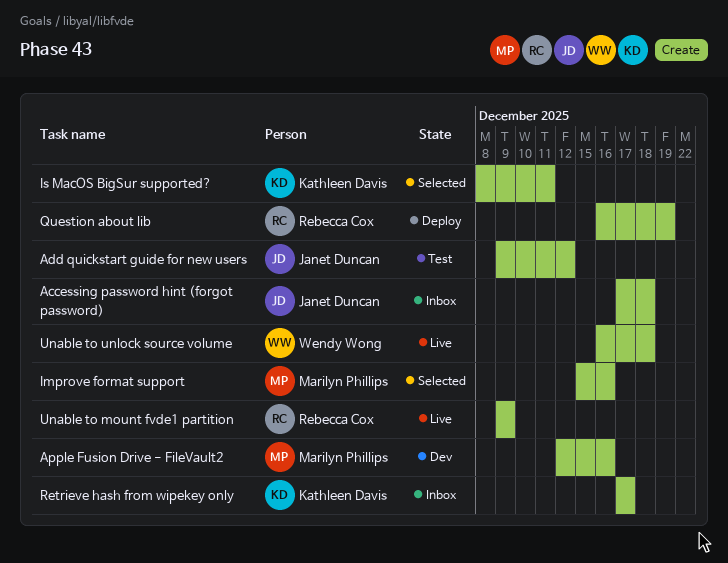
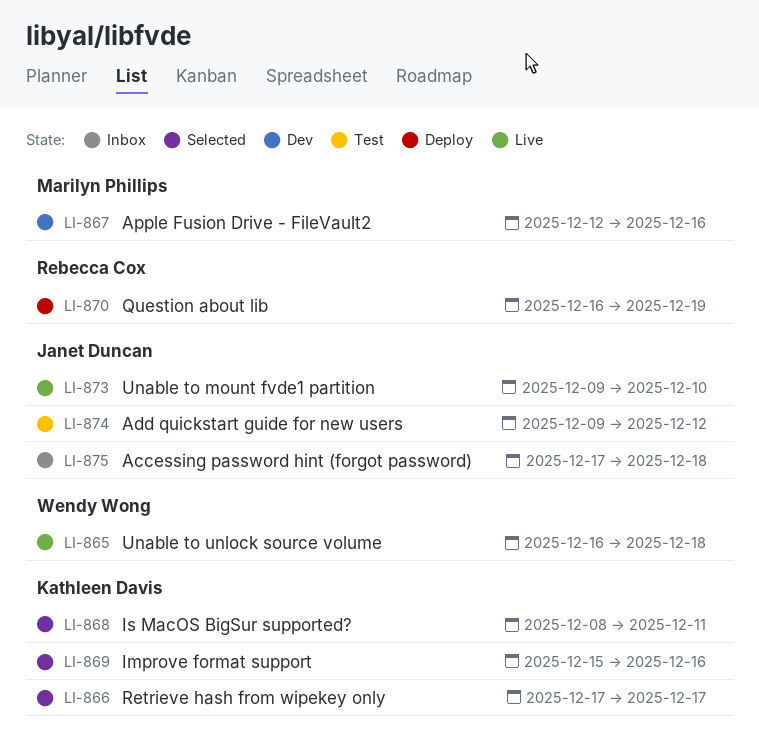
Improve format support, owner: Marilyn Phillips -> Kathleen Davis
Retrieve hash from wipekey only, status: Inbox -> Selected
Unable to mount fvde1 partition, owner: Rebecca Cox -> Janet Duncan
Unable to mount fvde1 partition, due: Dec 9 -> Dec 10

